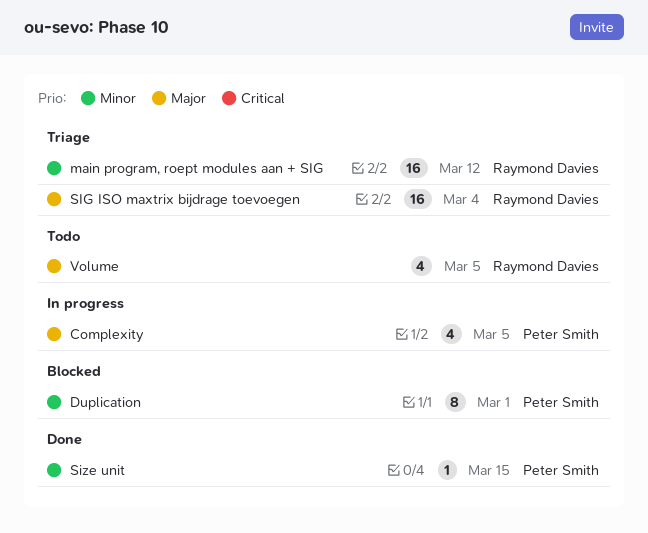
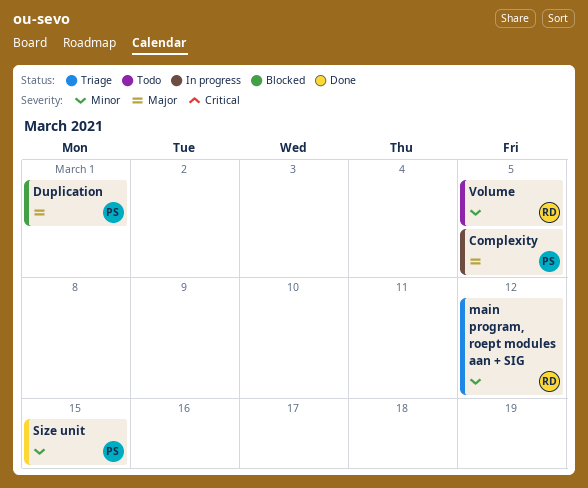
Duplication, priority: Minor -> Major
SIG ISO maxtrix bijdrage toevoegen: present -> none
Volume, priority: Major -> Minor

